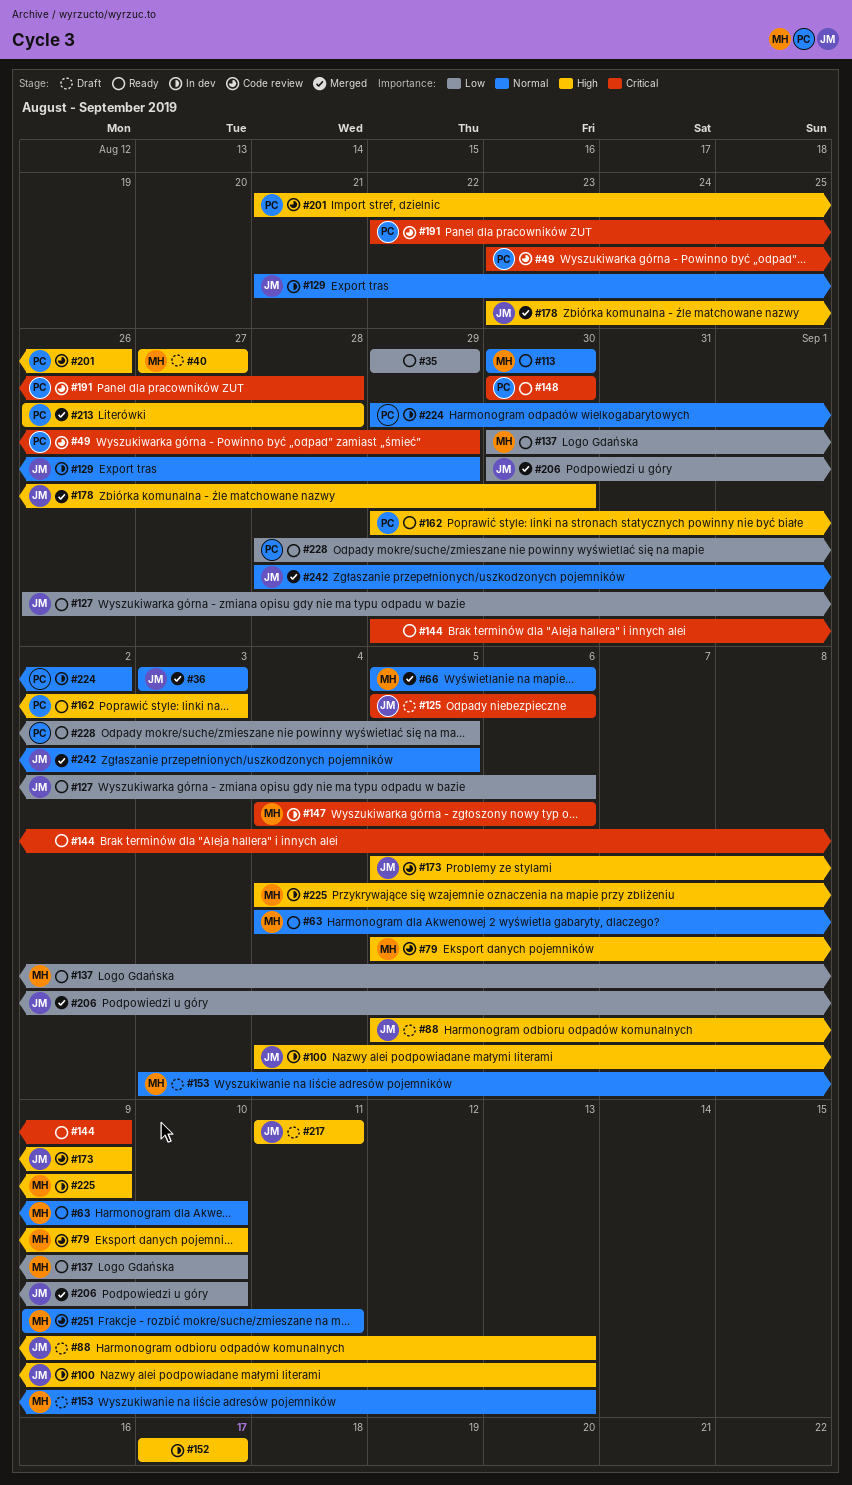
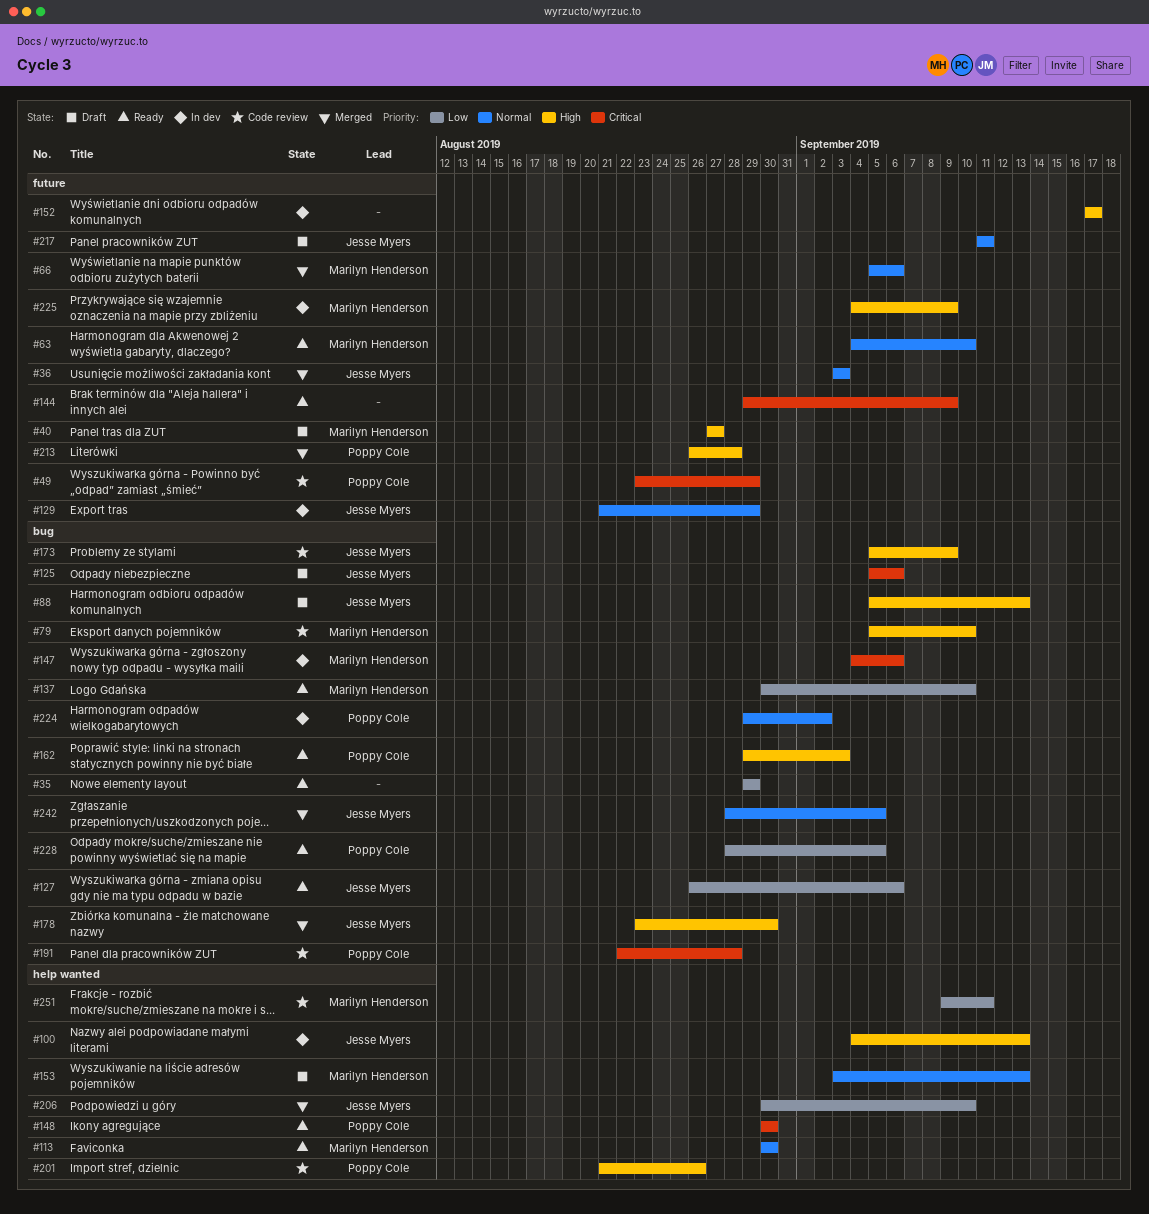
#217, priority: High -> Normal
#251, priority: Normal -> Low

